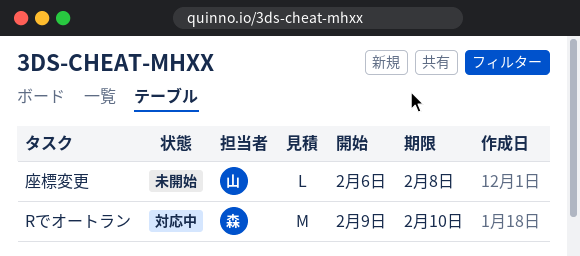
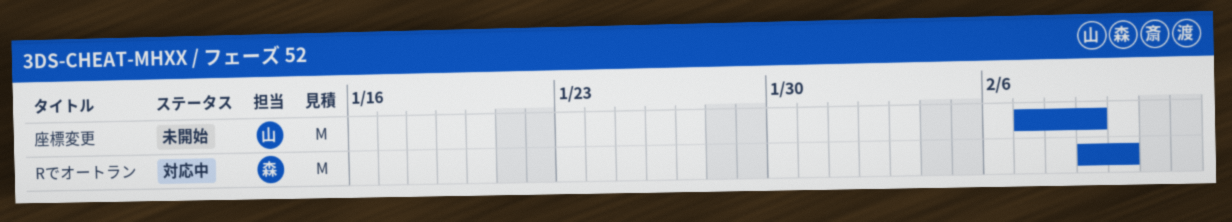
座標変更, estimate: L -> M
座標変更, start: Feb 6 -> Feb 7
座標変更, due: Feb 8 -> Feb 9

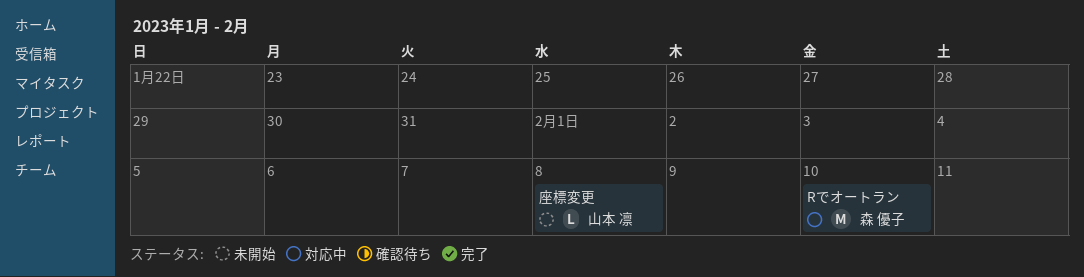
座標変更, estimate: M -> L
座標変更, due: Feb 9 -> Feb 8

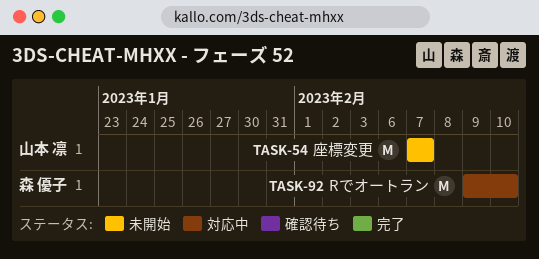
座標変更, estimate: L -> M
座標変更, due: Feb 8 -> Feb 7

